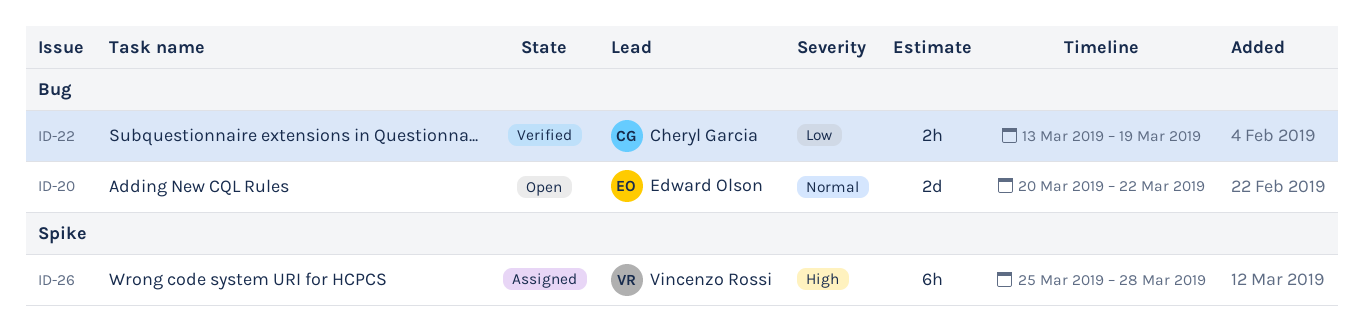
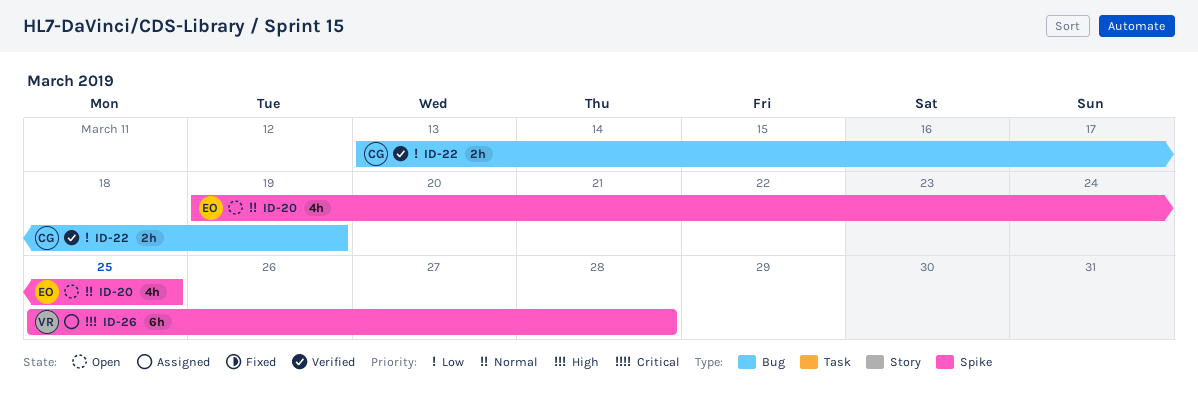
ID-20, label: Bug -> Spike
ID-20, estimate: 2d -> 4h
ID-20, start: Mar 20 -> Mar 19
ID-20, due: Mar 22 -> Mar 25

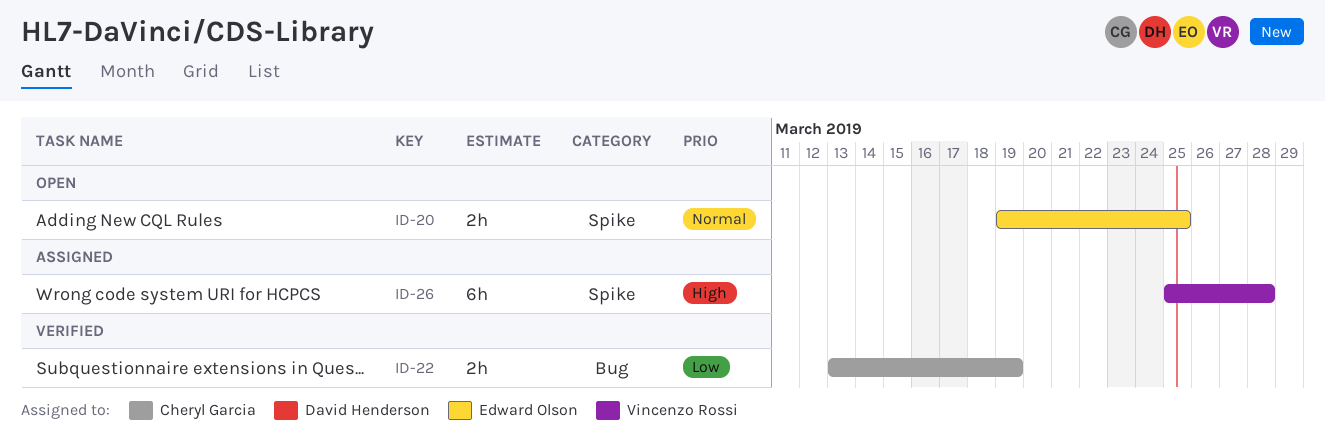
ID-20, estimate: 4h -> 2h

